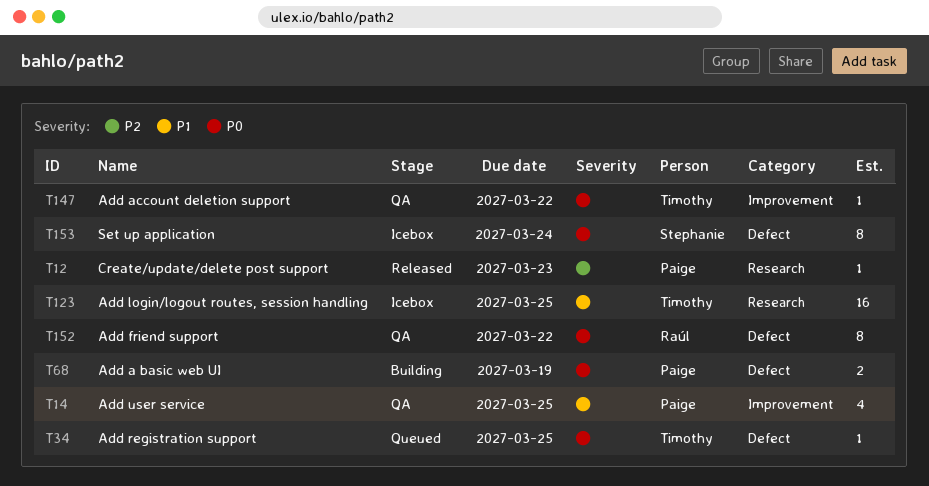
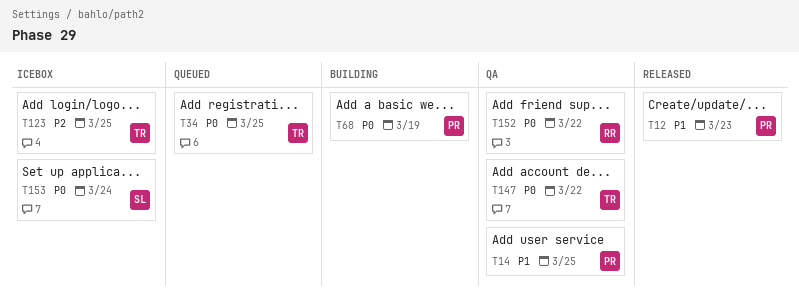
T12, priority: P2 -> P1
T123, priority: P1 -> P2

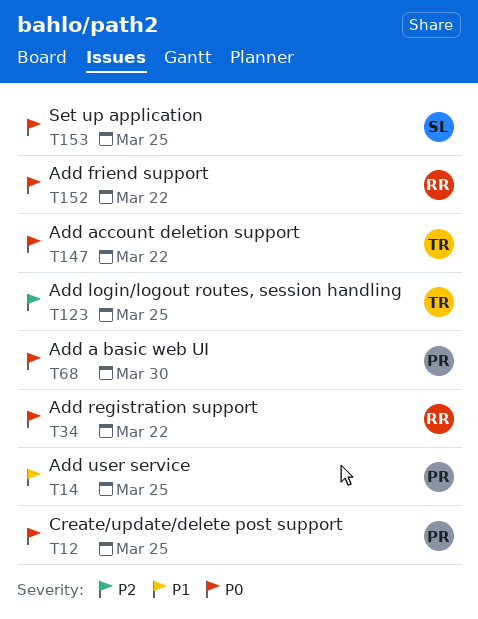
T12, priority: P1 -> P0
T12, due: Mar 23 -> Mar 25
T34, owner: TR -> RR
T34, due: Mar 25 -> Mar 22
T68, due: Mar 19 -> Mar 30
T153, due: Mar 24 -> Mar 25

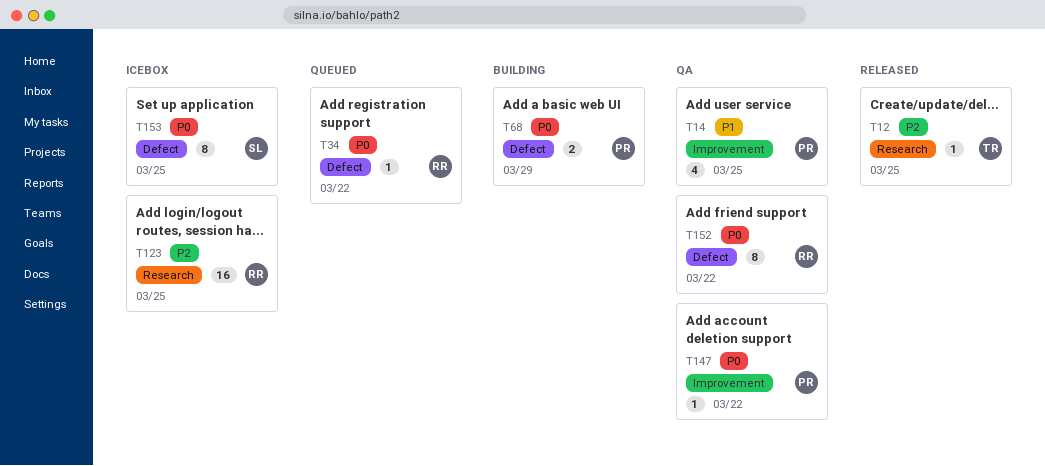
T12, owner: PR -> TR
T12, priority: P0 -> P2
T68, due: Mar 30 -> Mar 29
T123, owner: TR -> RR
T147, owner: TR -> PR

